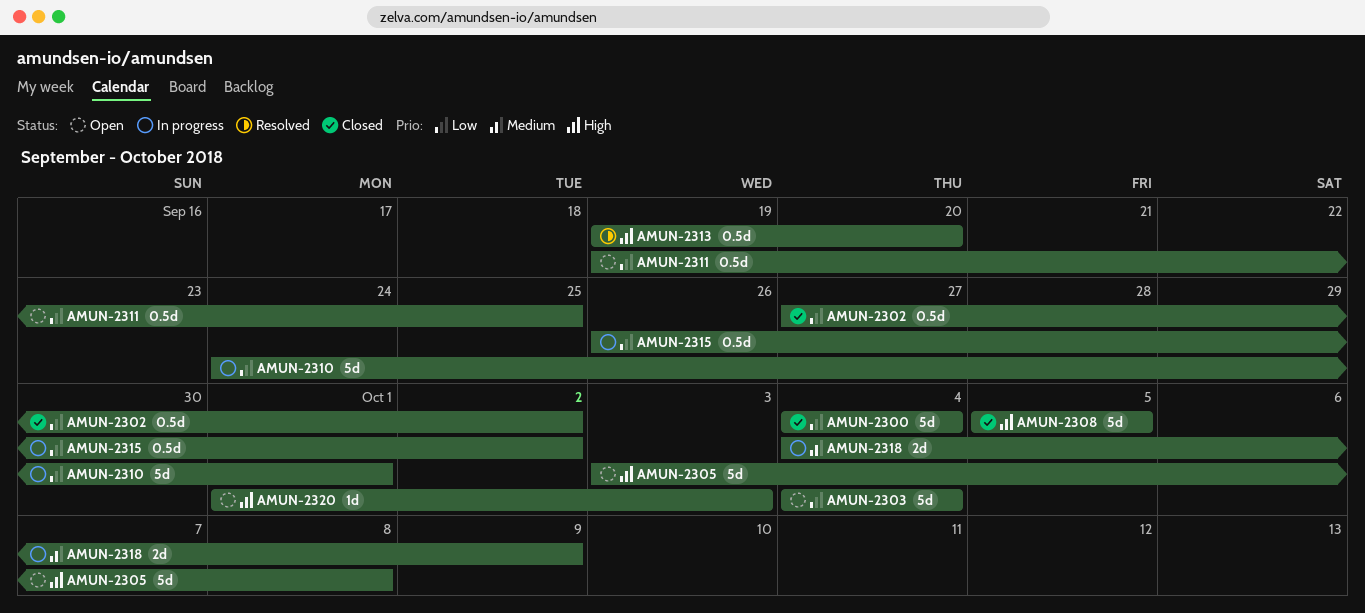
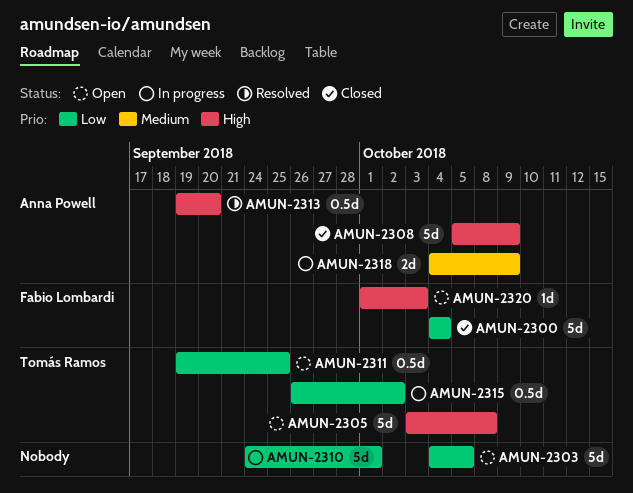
AMUN-2302: present -> none
AMUN-2303, due: Oct 4 -> Oct 5
AMUN-2308, due: Oct 5 -> Oct 9

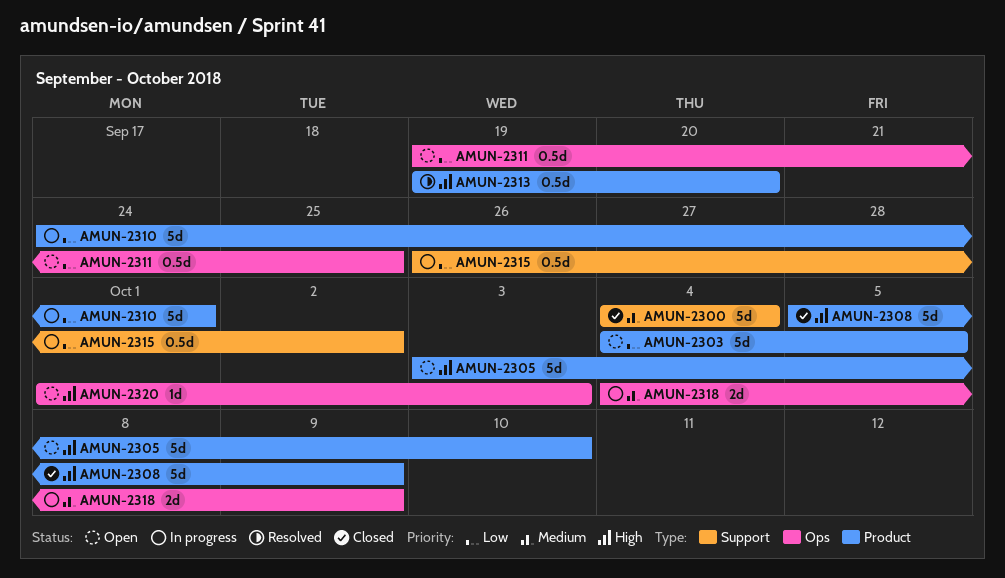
AMUN-2300, priority: Low -> Medium
AMUN-2305, due: Oct 8 -> Oct 10

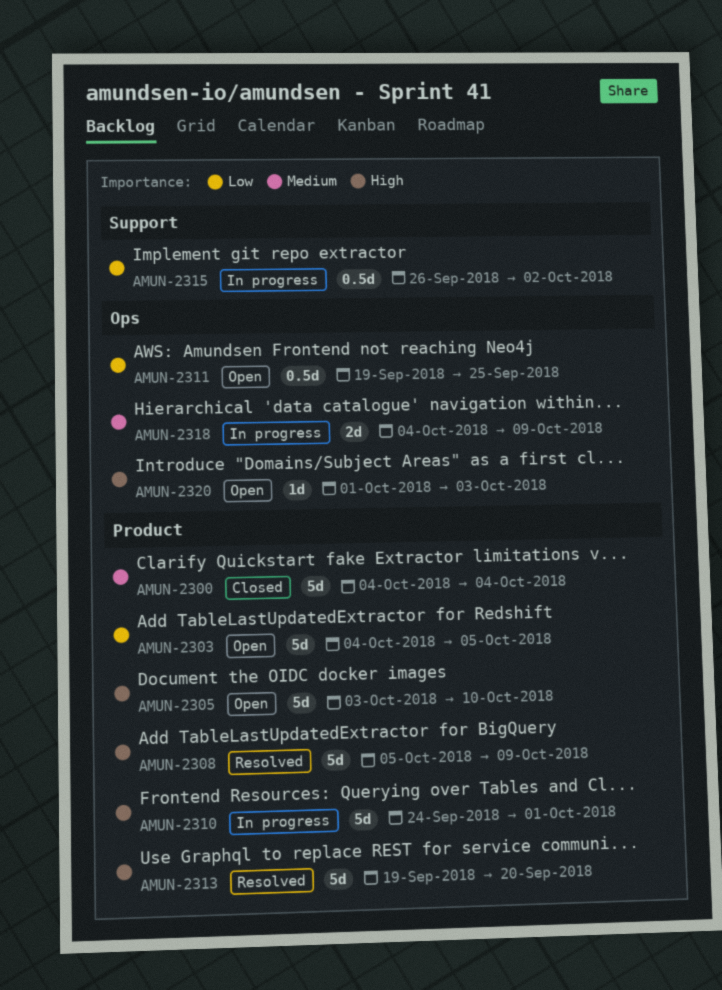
AMUN-2300, label: Support -> Product
AMUN-2308, status: Closed -> Resolved
AMUN-2310, priority: Low -> High
AMUN-2313, estimate: 0.5d -> 5d

